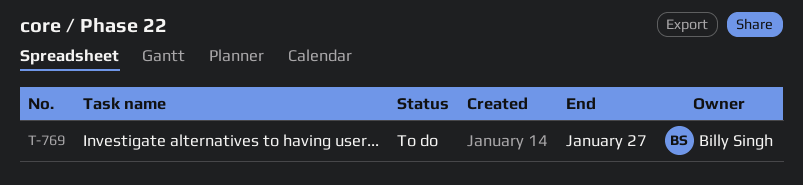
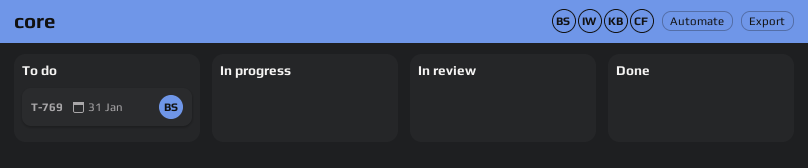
T-769, due: Jan 27 -> Jan 31

